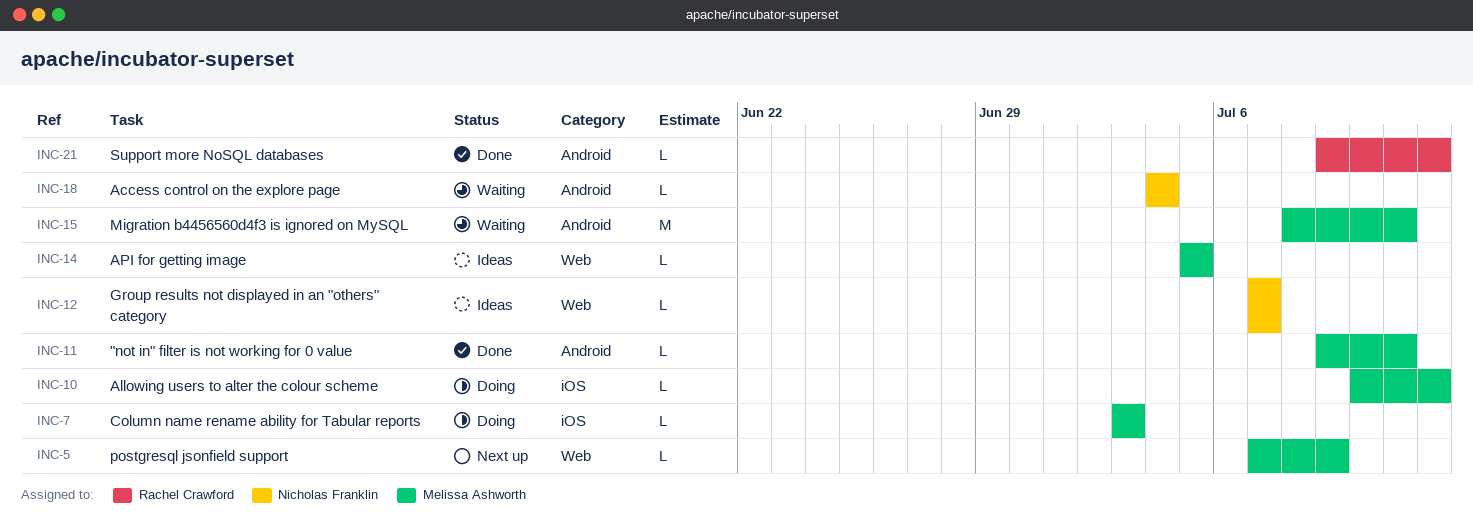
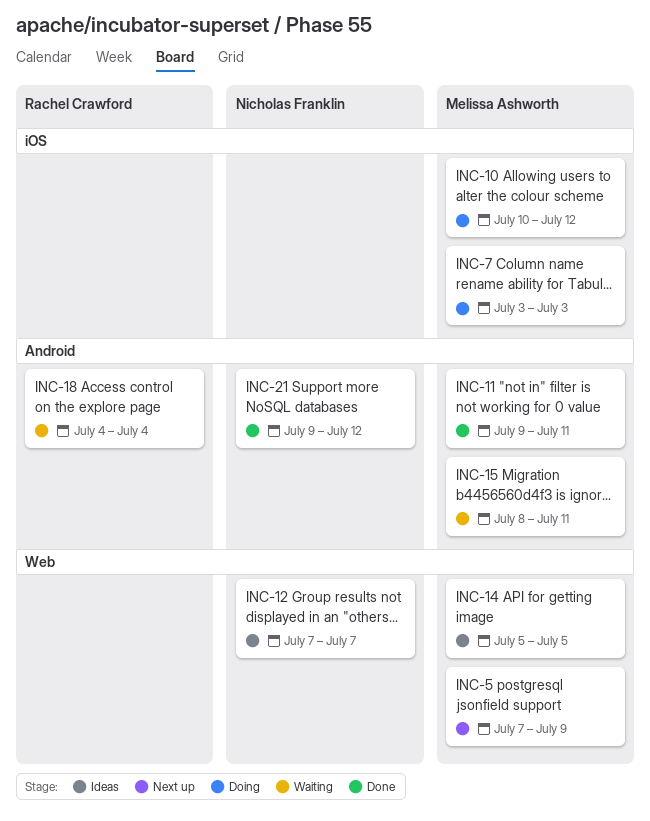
INC-18, owner: Nicholas Franklin -> Rachel Crawford
INC-21, owner: Rachel Crawford -> Nicholas Franklin

